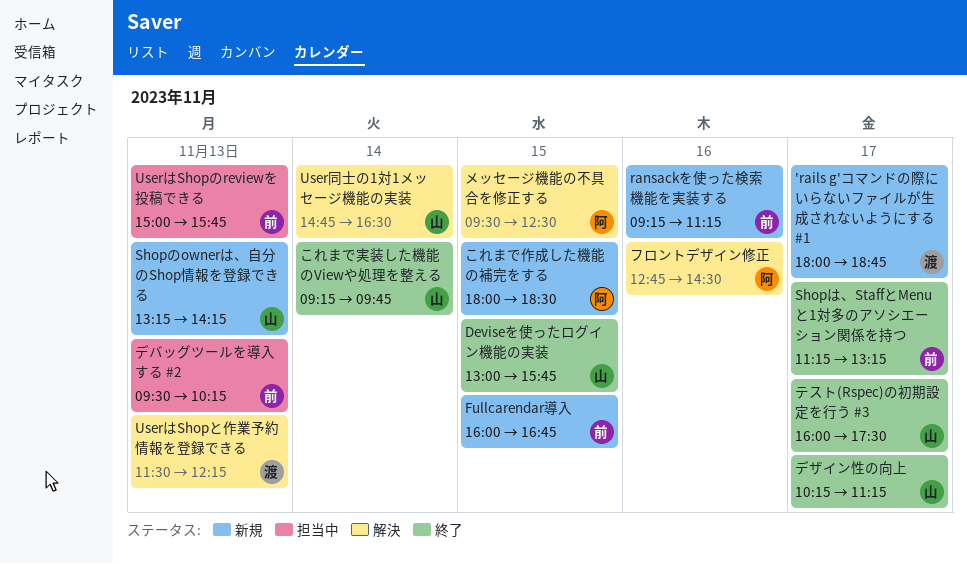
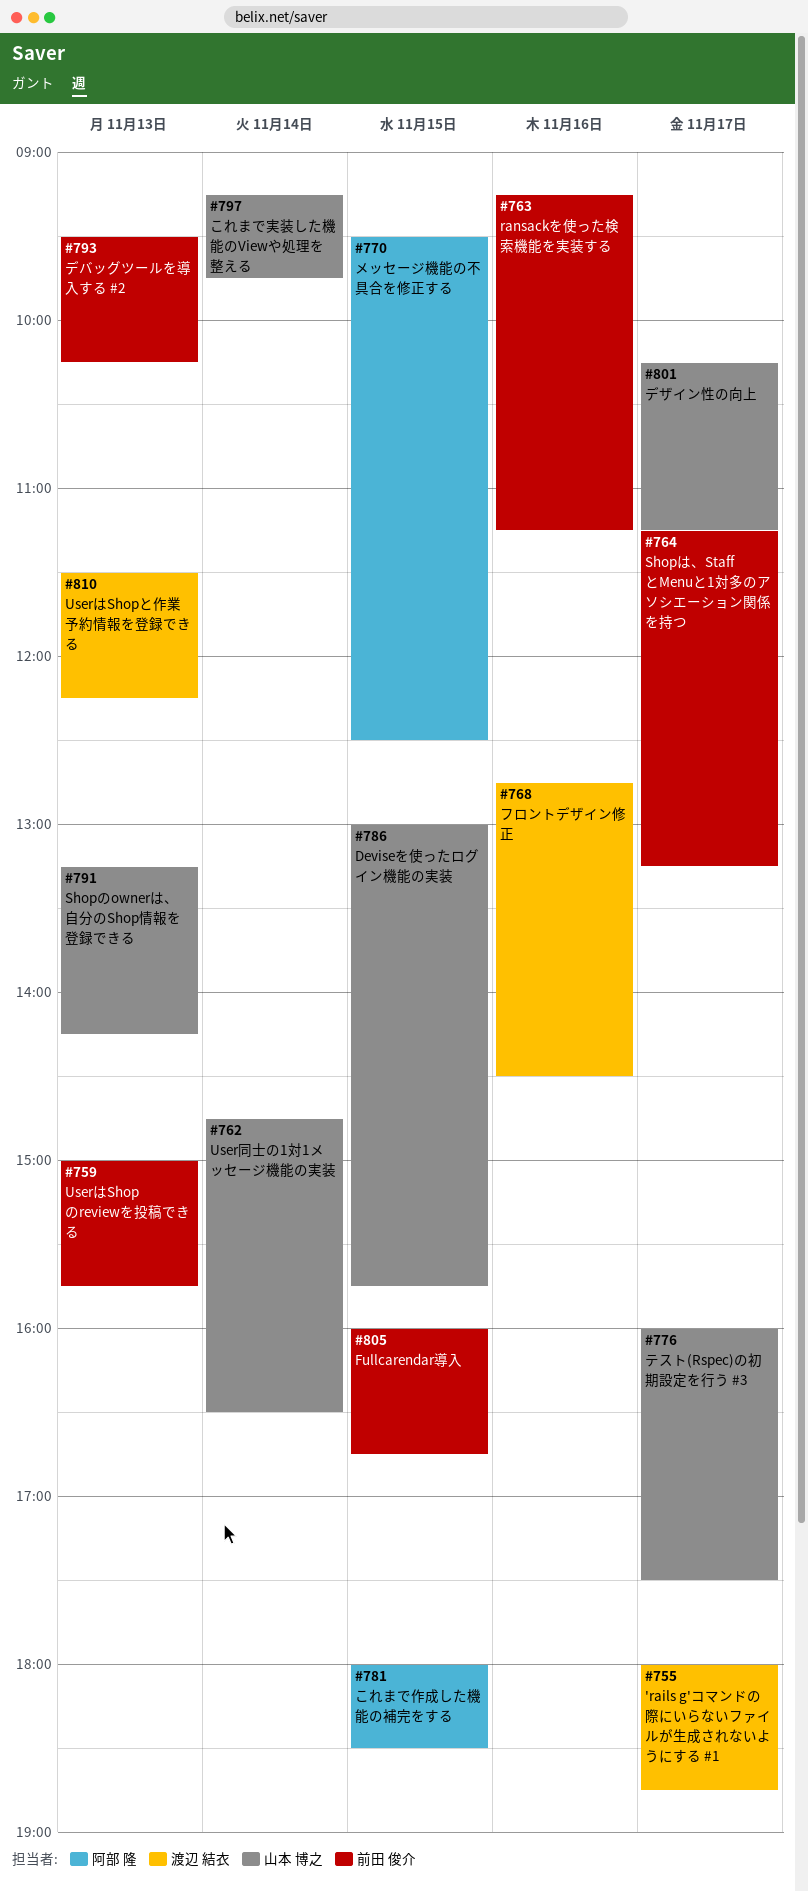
フロントデザイン修正, owner: 阿部 隆 -> 渡辺 結衣

